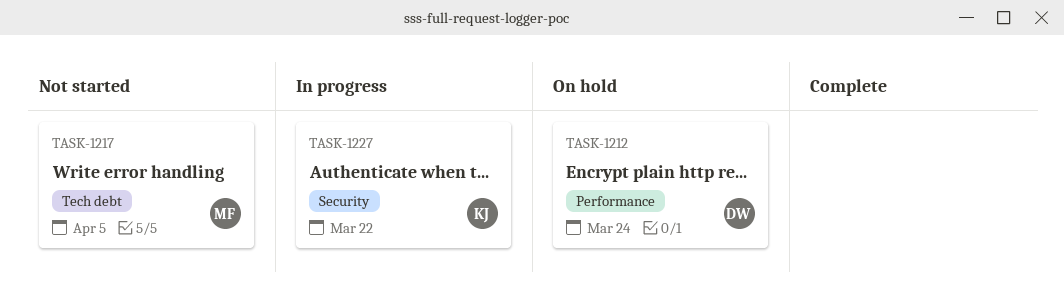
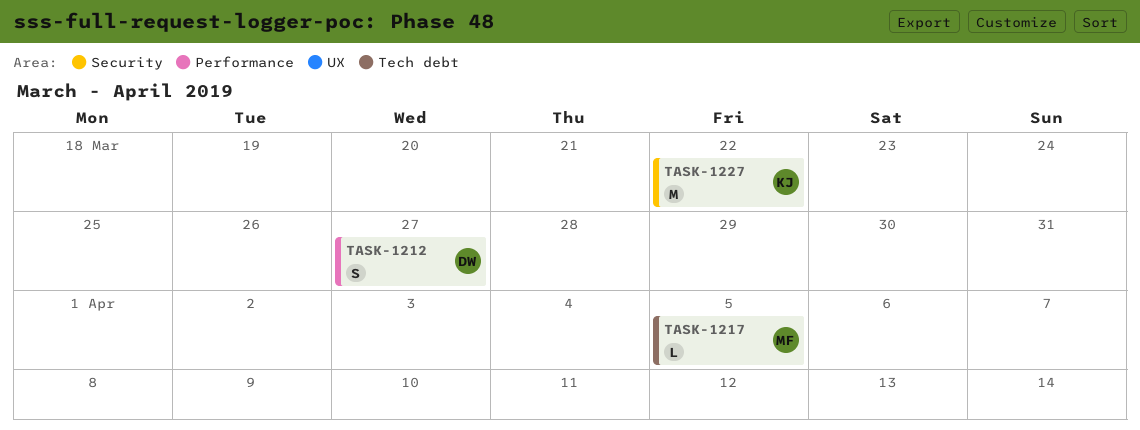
TASK-1212, due: Mar 24 -> Mar 27

